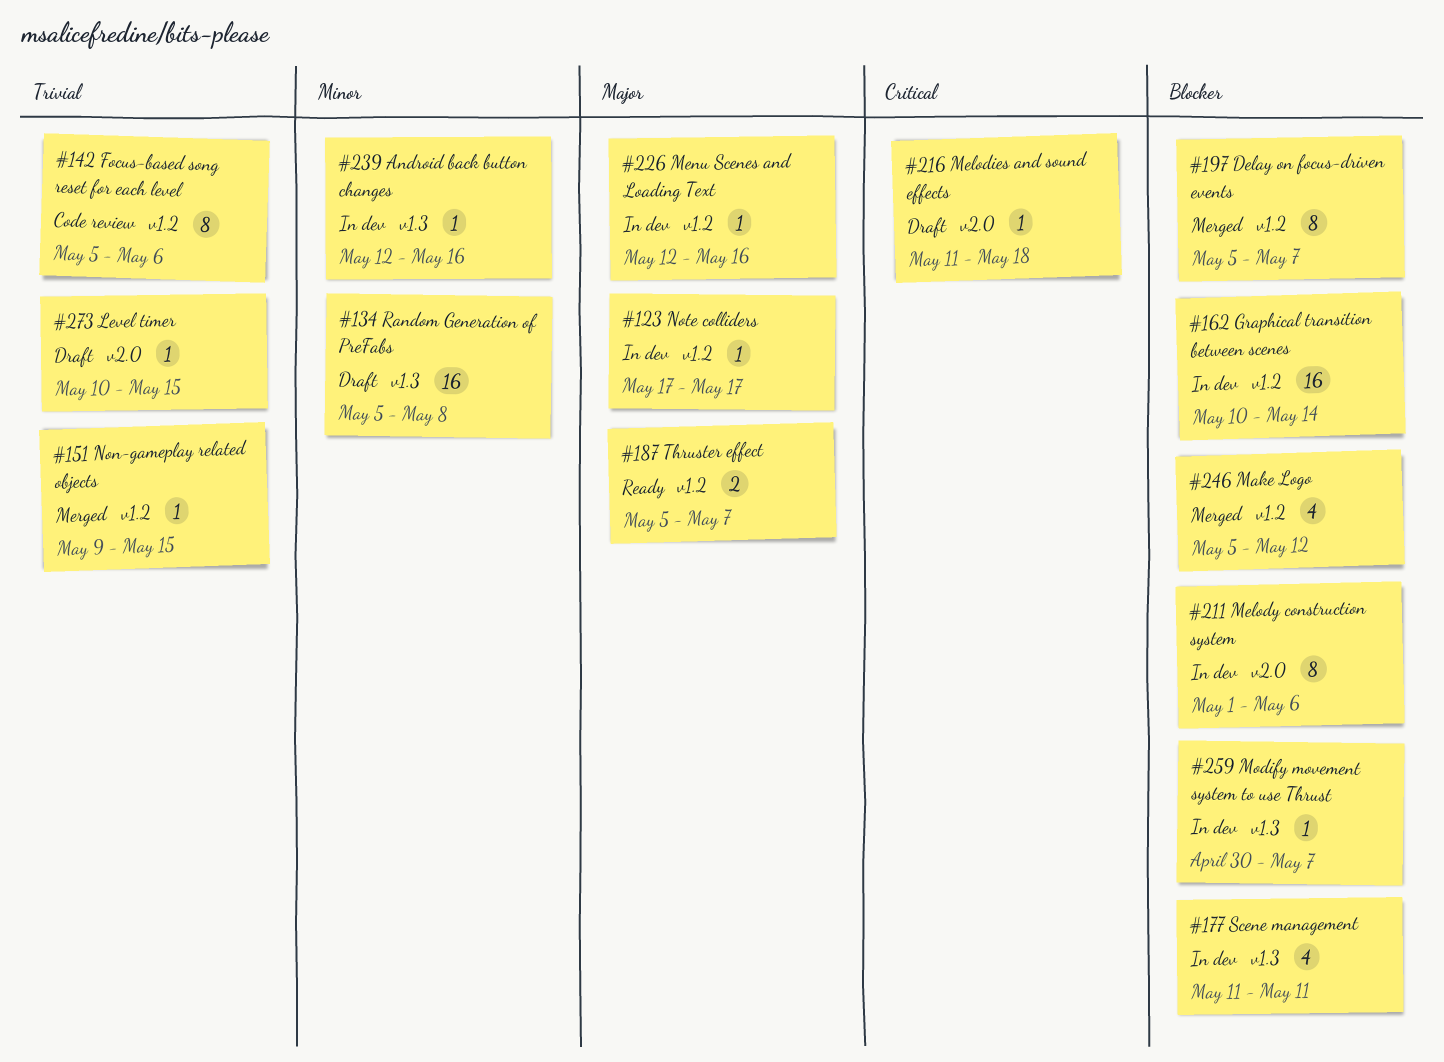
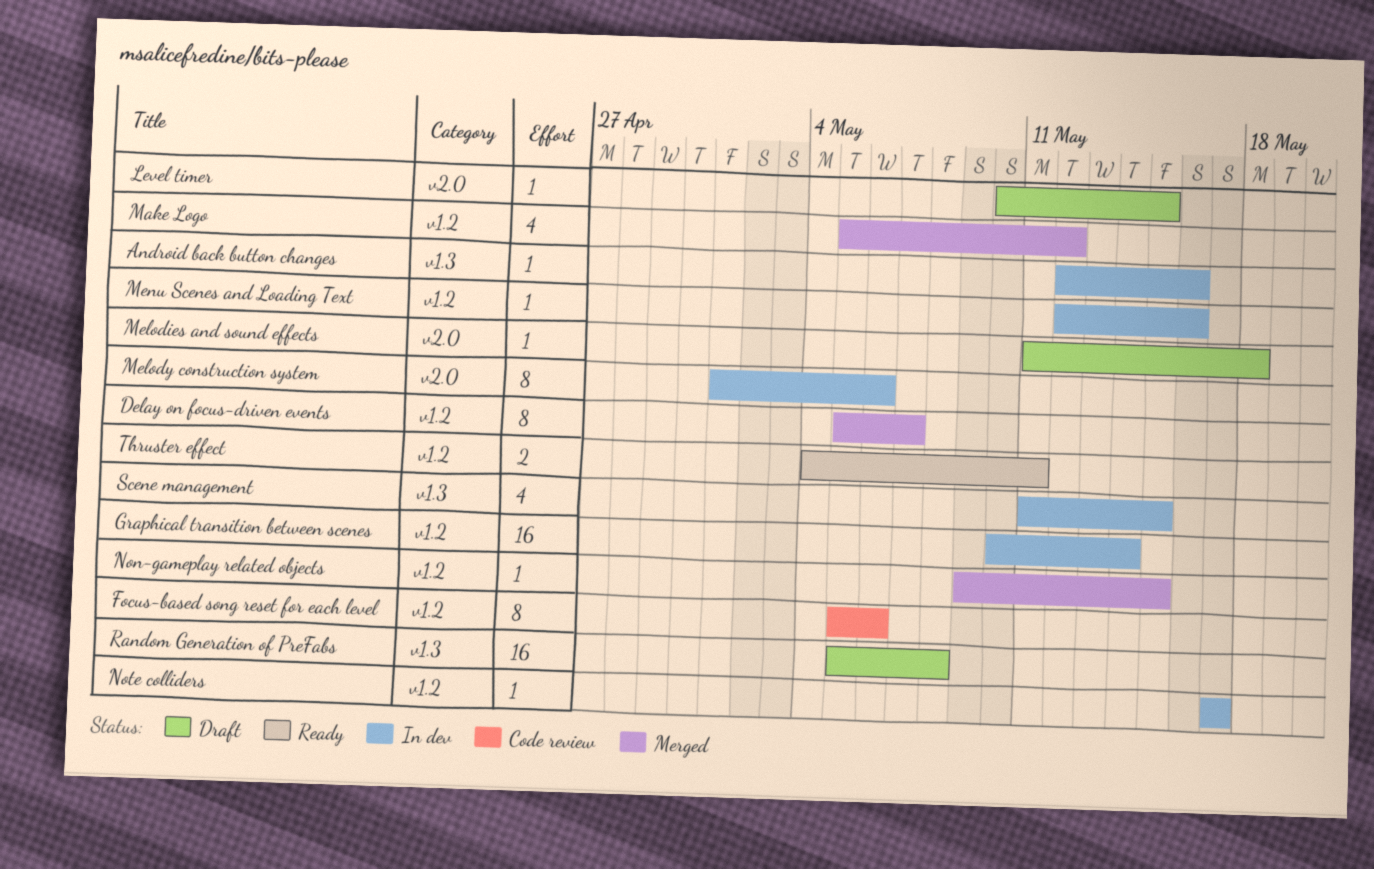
Modify movement system to use Thrust: present -> none
Scene management, due: May 11 -> May 15
Thruster effect, start: May 5 -> May 4
Thruster effect, due: May 7 -> May 11

